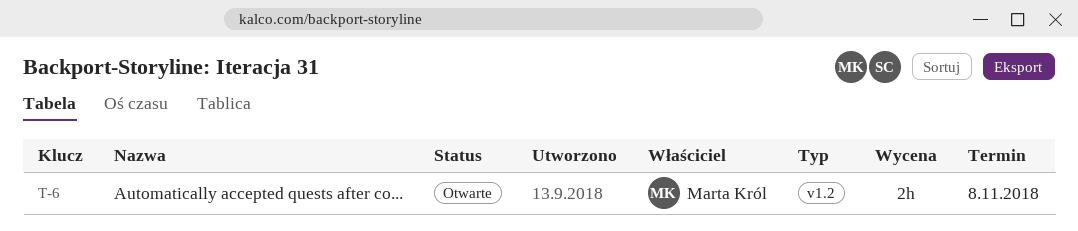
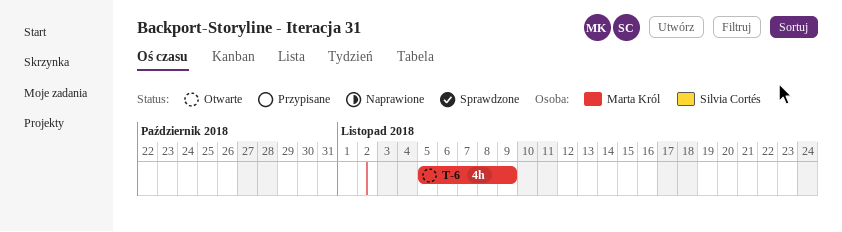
T-6, estimate: 2h -> 4h
T-6, due: Nov 8 -> Nov 9

